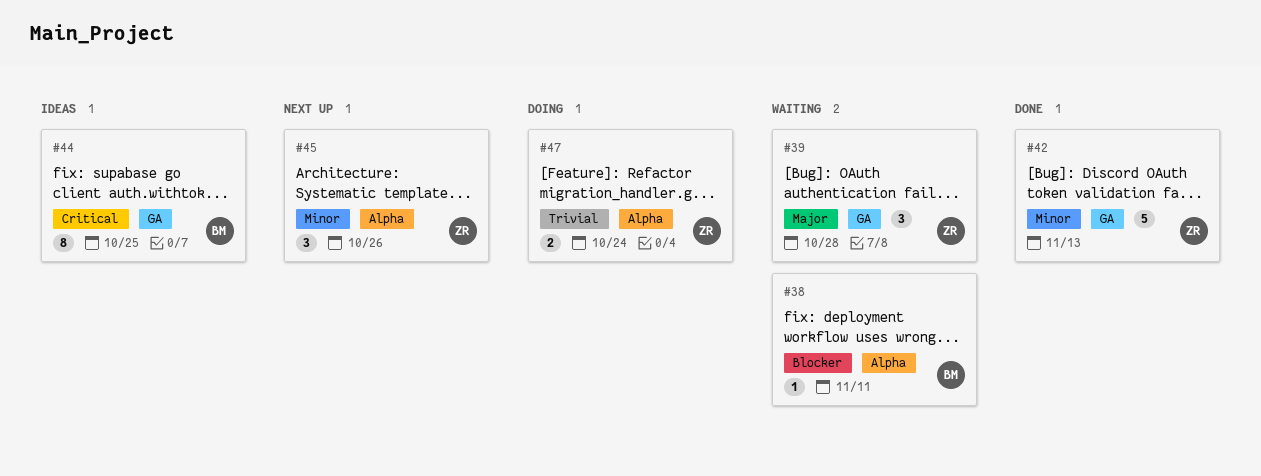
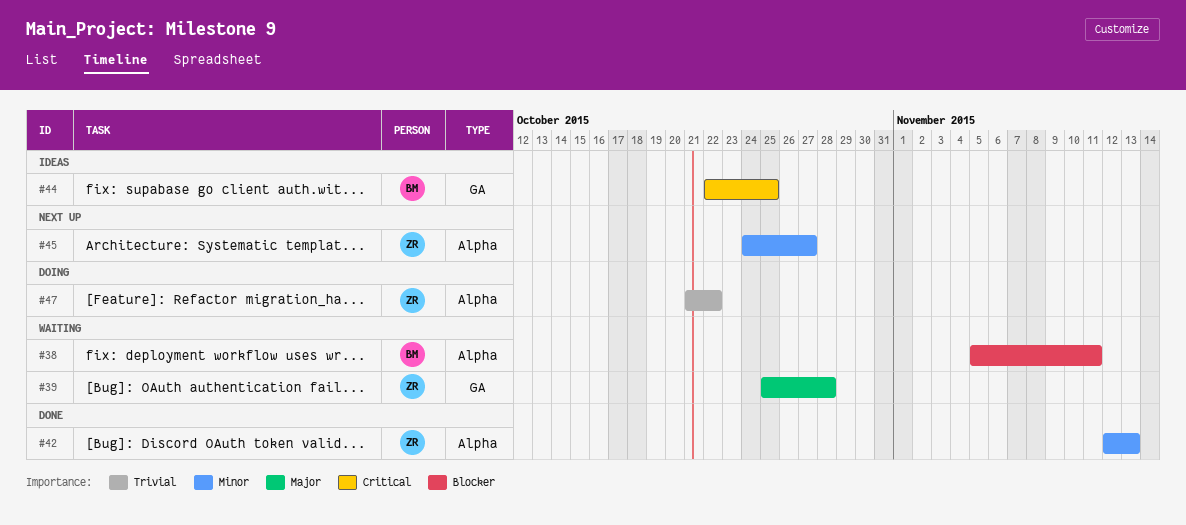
#42, label: GA -> Alpha
#45, due: Oct 26 -> Oct 27
#47, due: Oct 24 -> Oct 22

